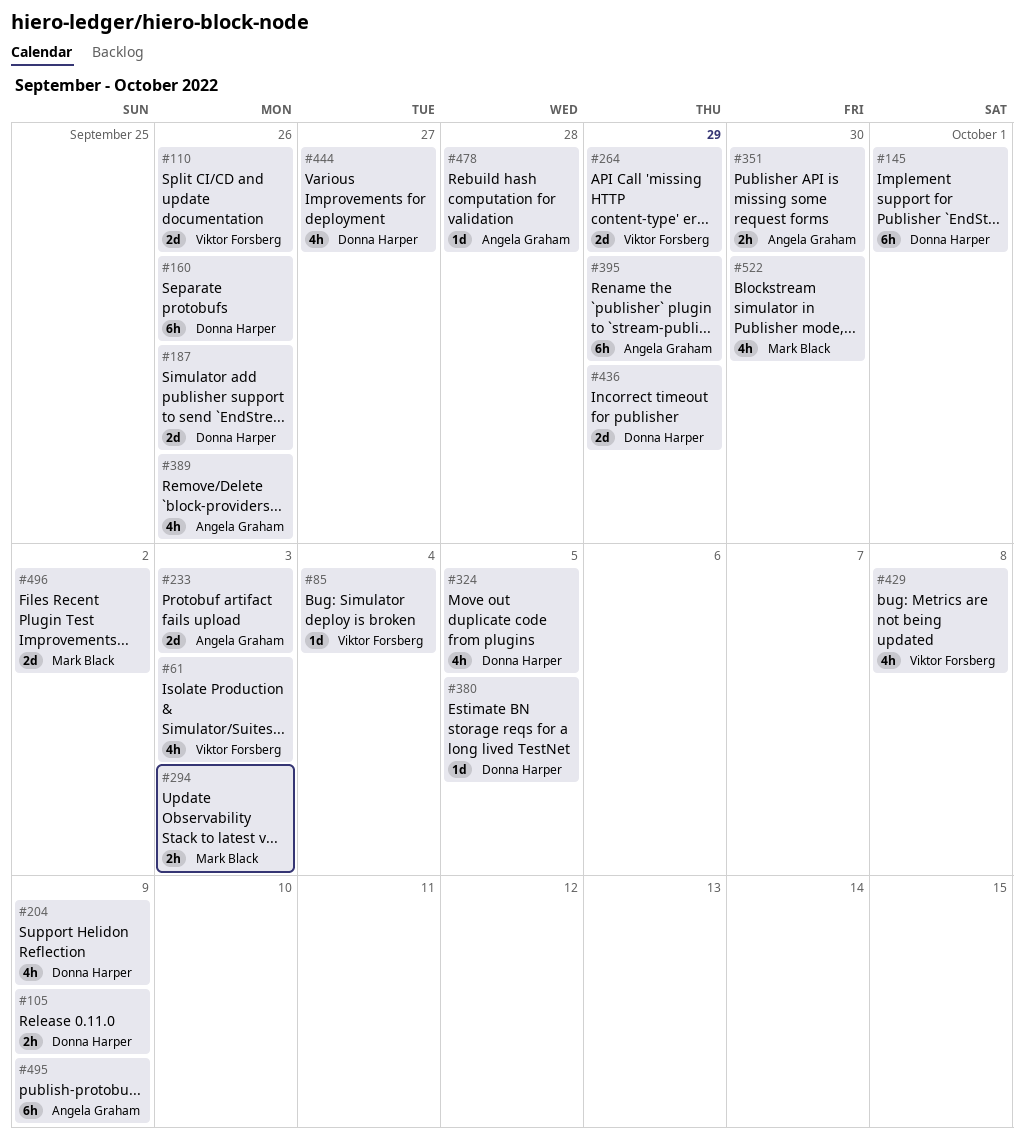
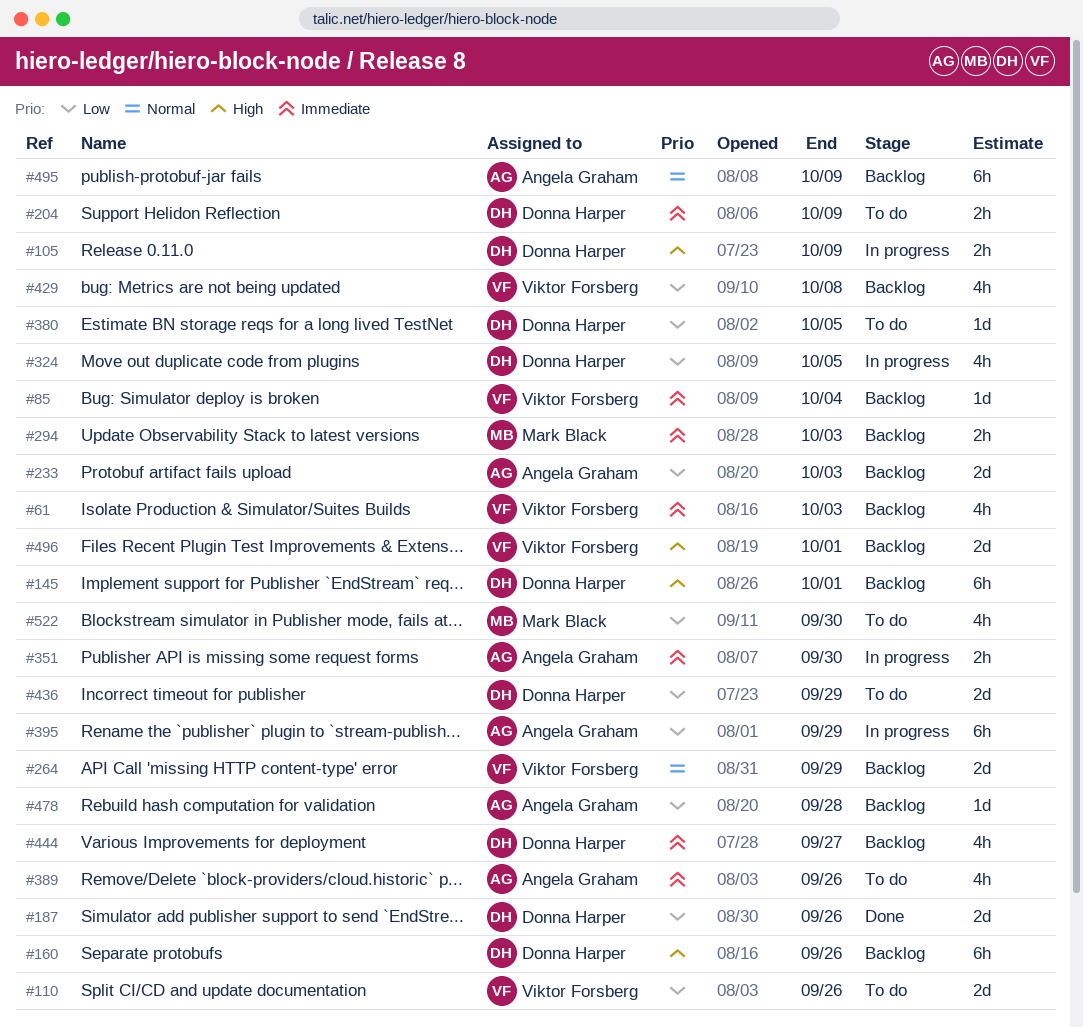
#204, estimate: 4h -> 2h
#496, owner: Mark Black -> Viktor Forsberg
#496, due: Oct 2 -> Oct 1

